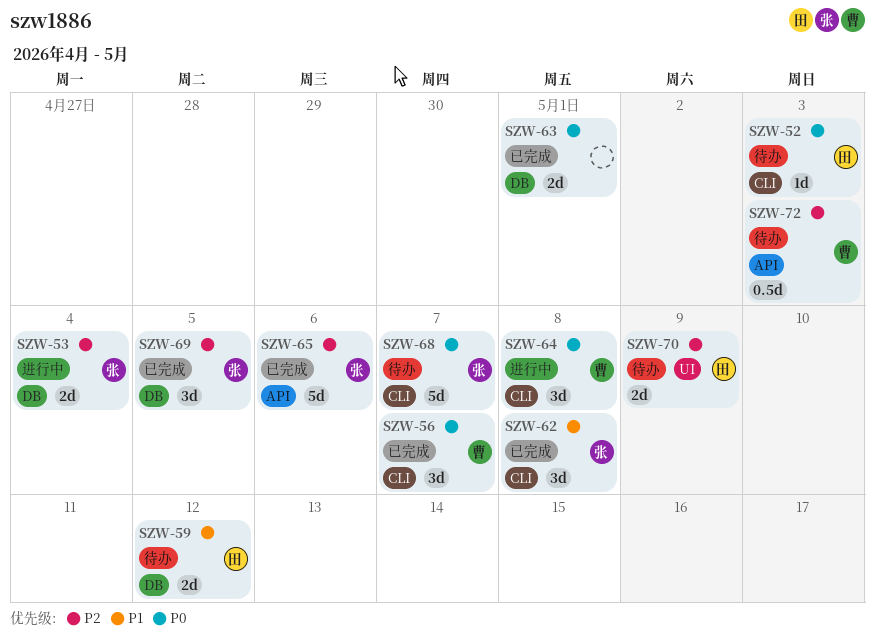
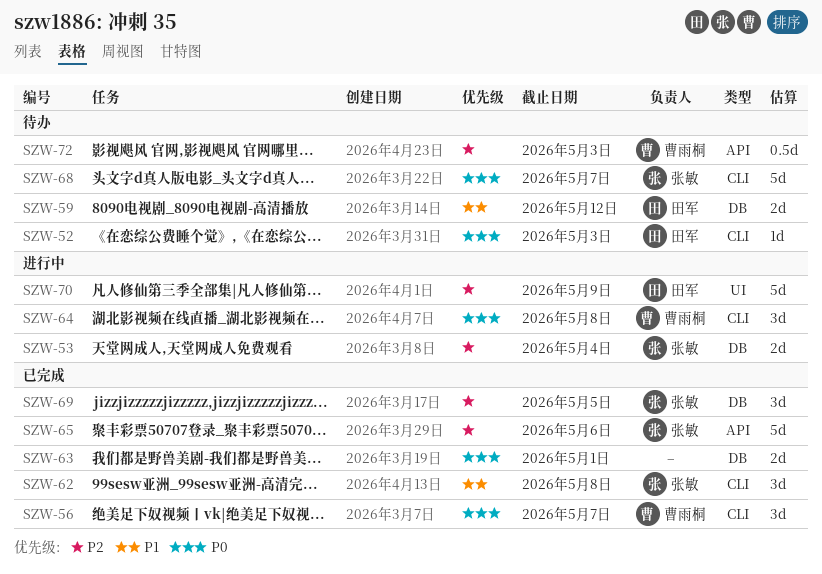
SZW-70, status: 待办 -> 进行中
SZW-70, estimate: 2d -> 5d

